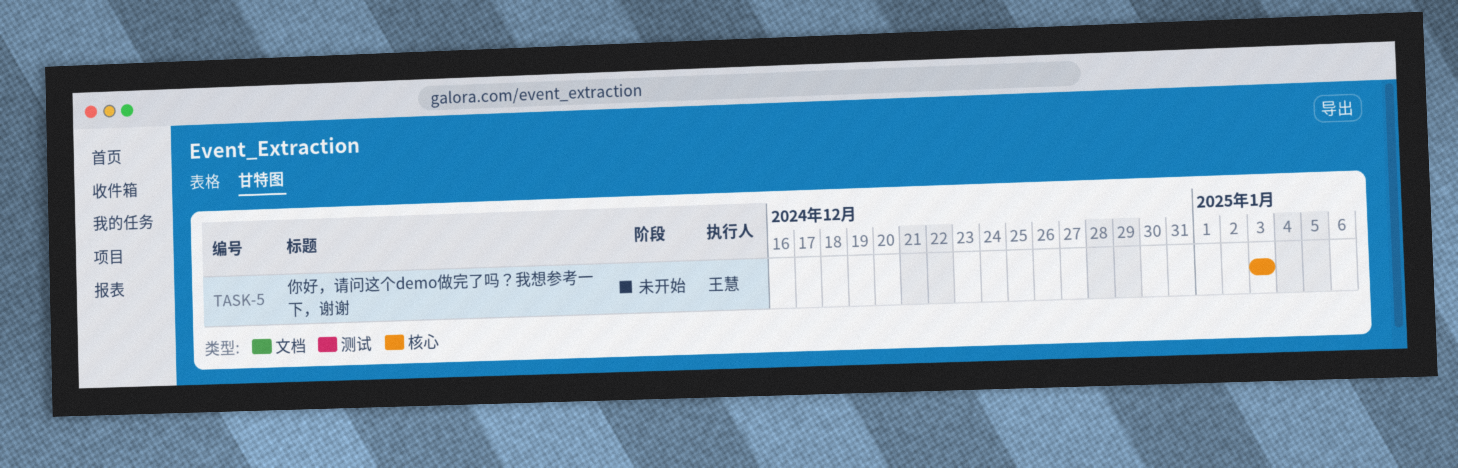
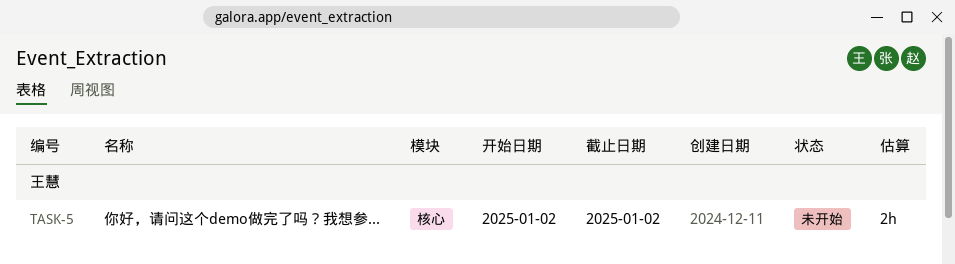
TASK-5, start: Jan 3 -> Jan 2
TASK-5, due: Jan 3 -> Jan 2

